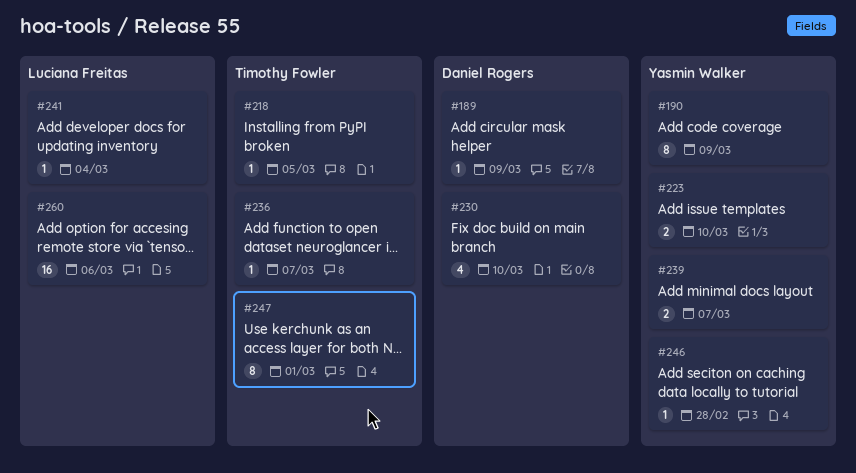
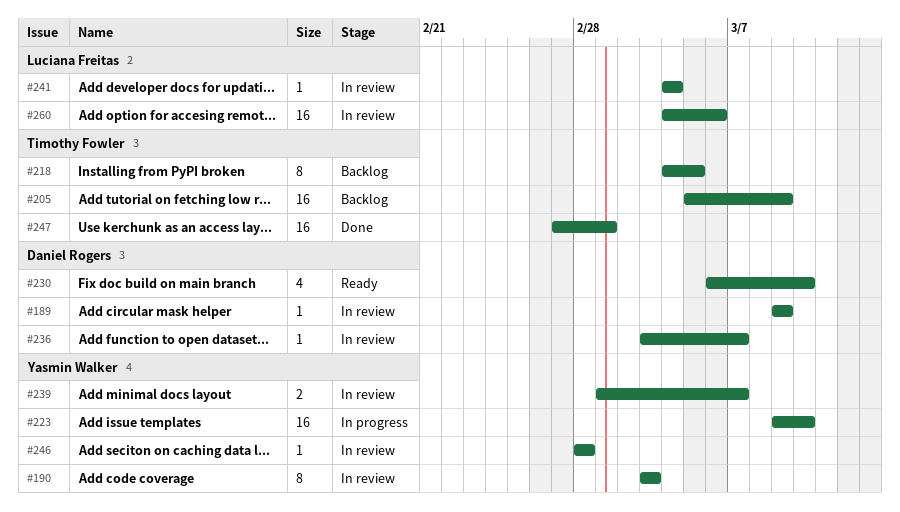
#190, due: Mar 9 -> Mar 3
#205: none -> present
#218, estimate: 1 -> 8
#223, estimate: 2 -> 16
#236, owner: Timothy Fowler -> Daniel Rogers
#247, estimate: 8 -> 16

